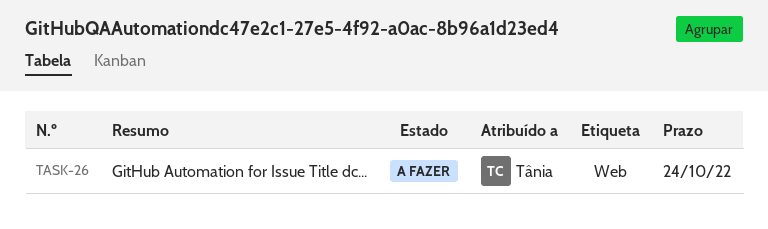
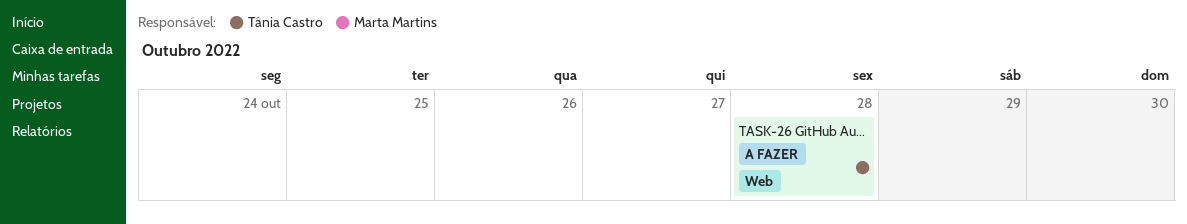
TASK-26, due: Oct 24 -> Oct 28

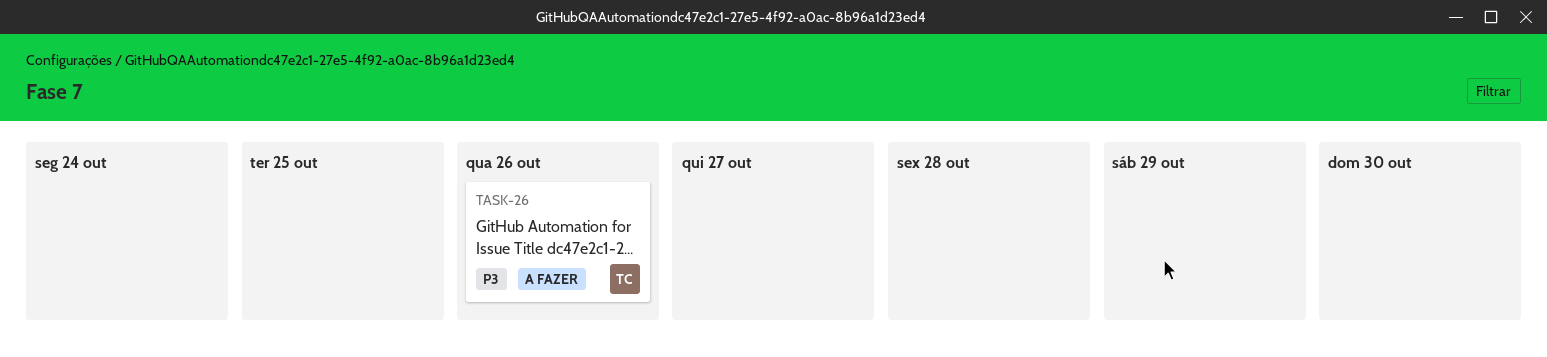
TASK-26, due: Oct 28 -> Oct 26

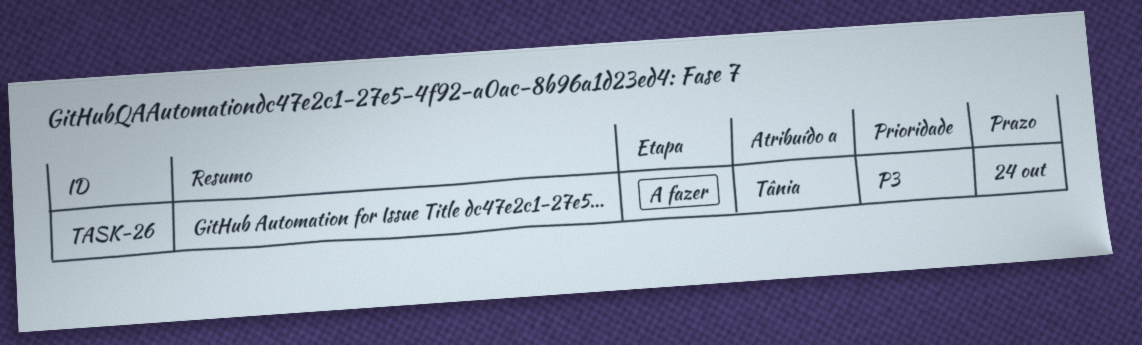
TASK-26, due: Oct 26 -> Oct 24

